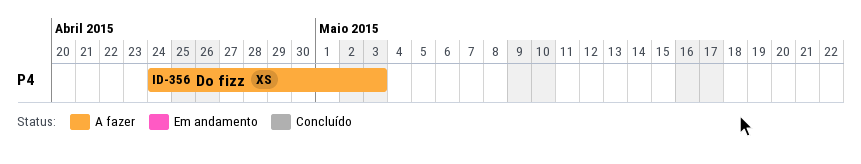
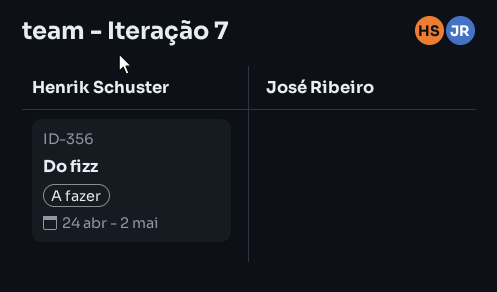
ID-356, due: May 3 -> May 2

